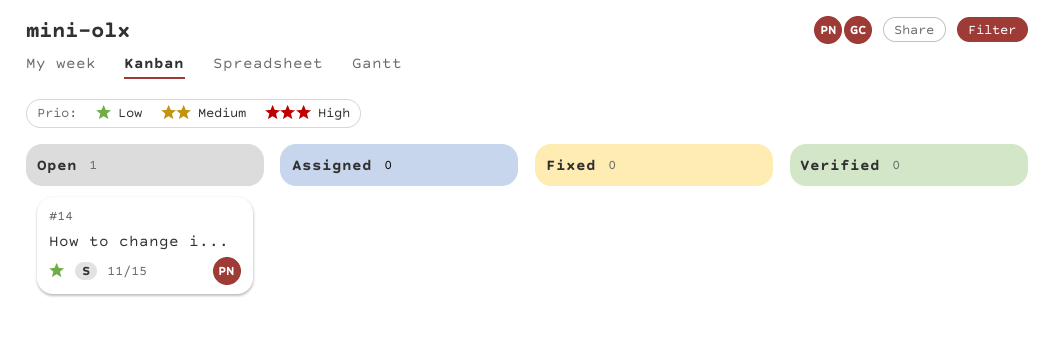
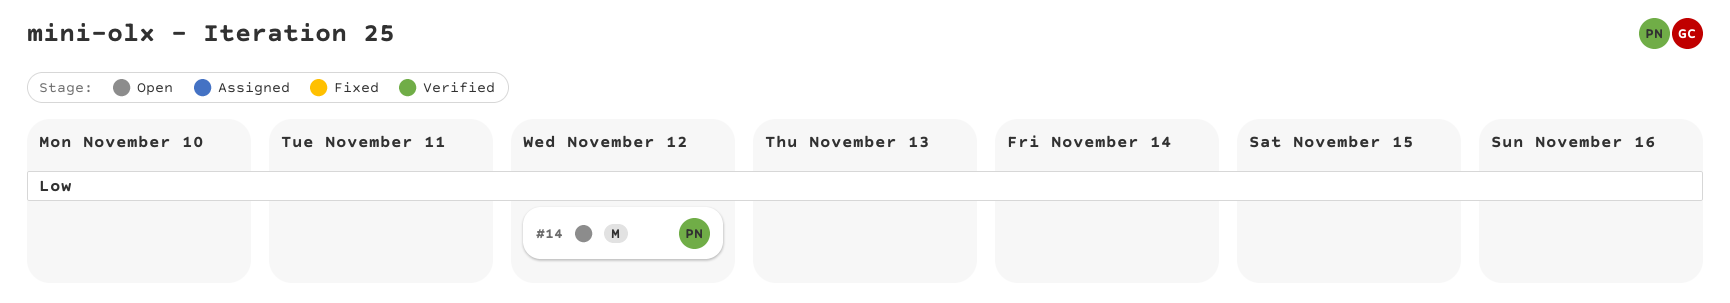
#14, estimate: S -> M
#14, due: Nov 15 -> Nov 12

